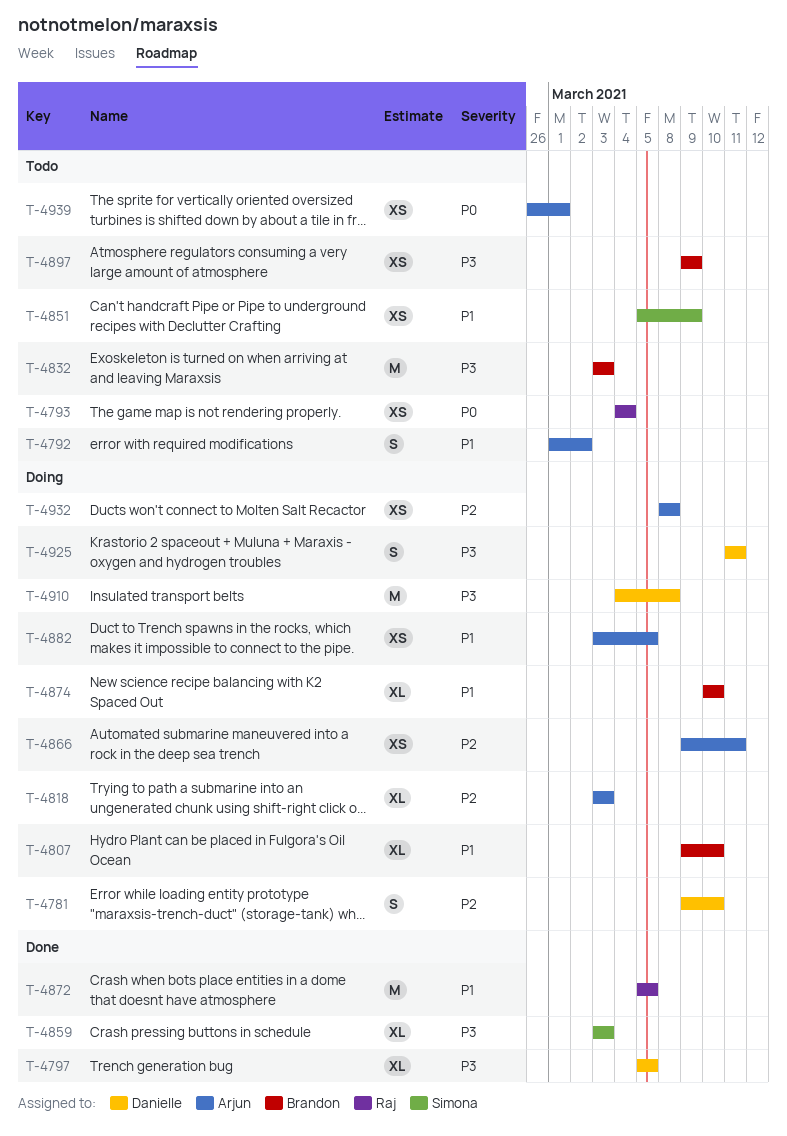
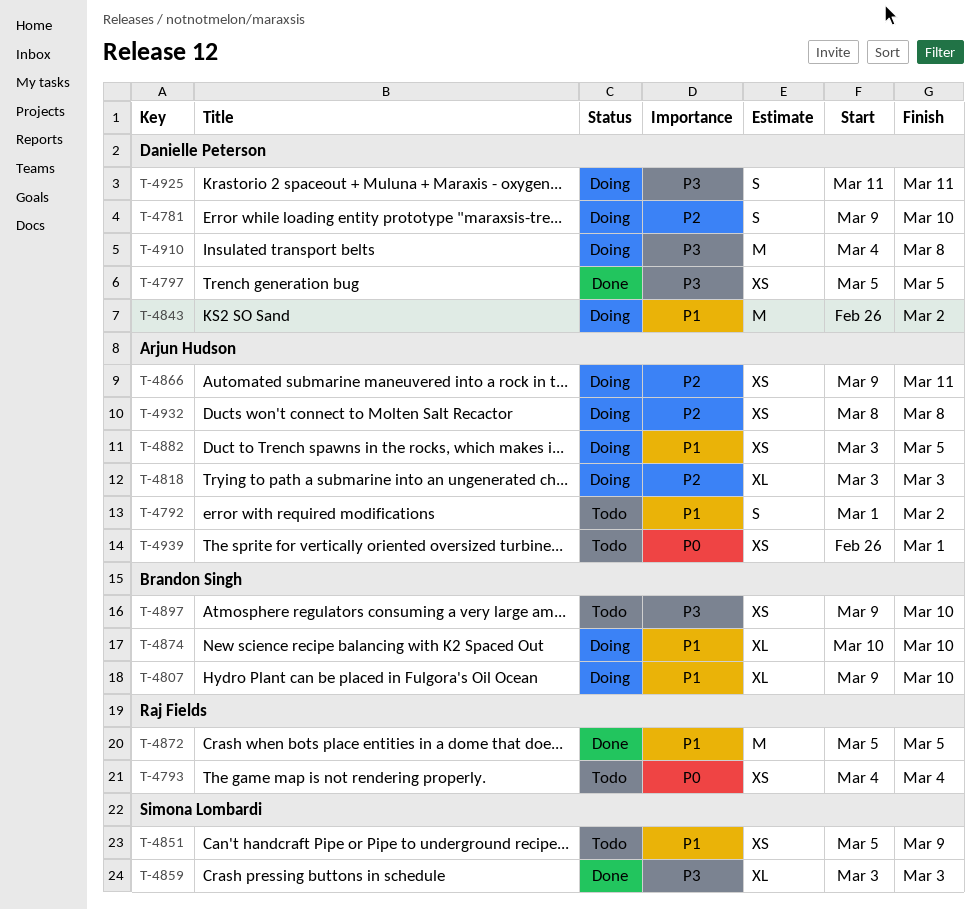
T-4797, estimate: XL -> XS
T-4832: present -> none
T-4843: none -> present
T-4897, due: Mar 9 -> Mar 10

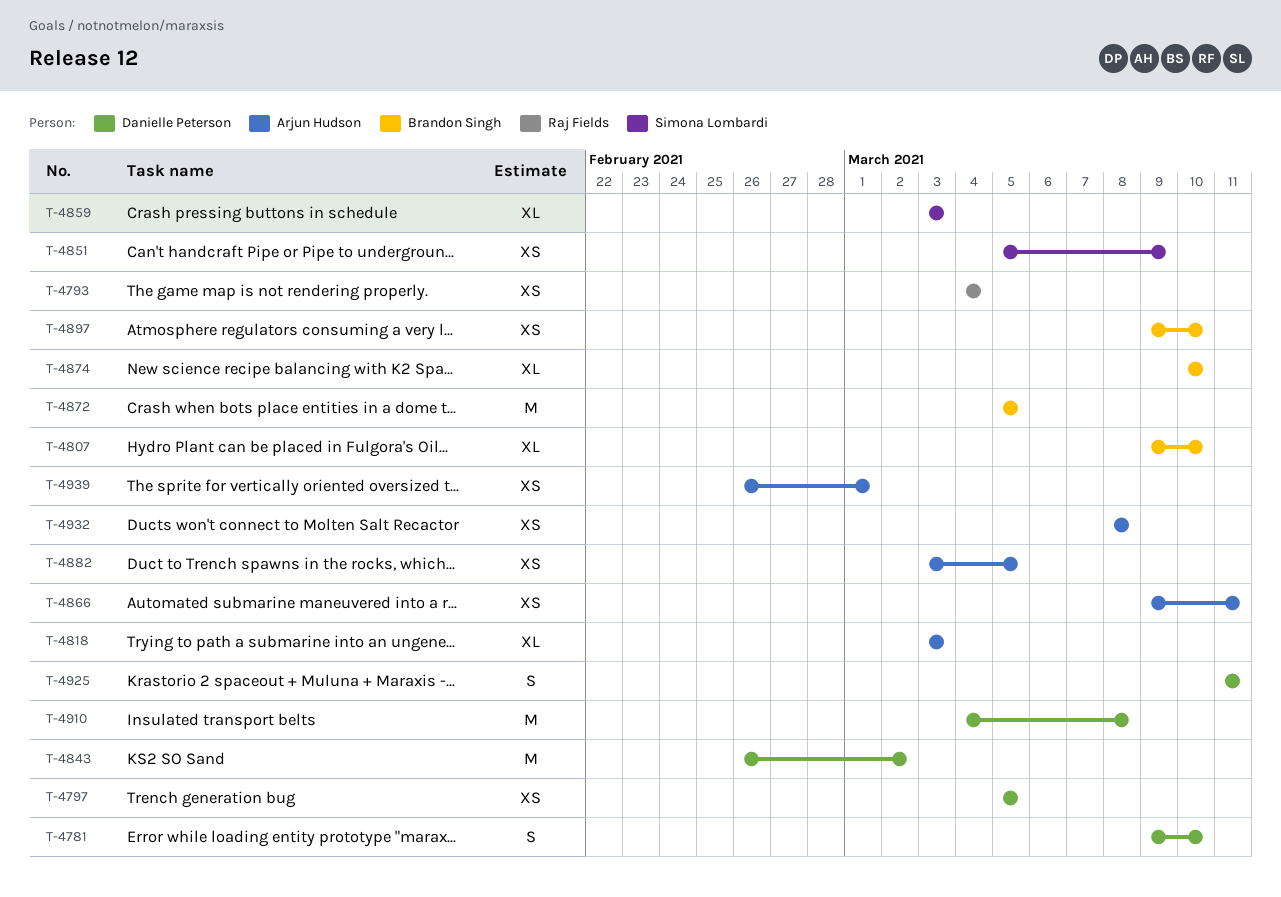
T-4792: present -> none
T-4872, owner: Raj Fields -> Brandon Singh

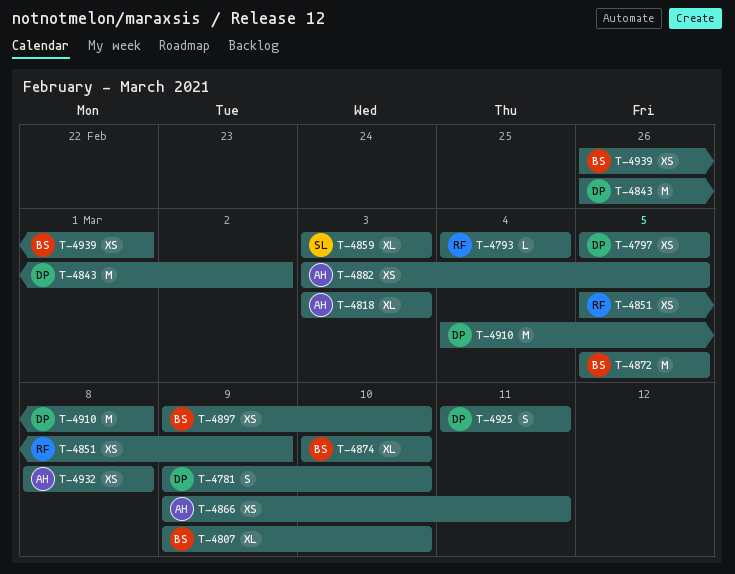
T-4793, estimate: XS -> L
T-4851, owner: Simona Lombardi -> Raj Fields
T-4939, owner: Arjun Hudson -> Brandon Singh

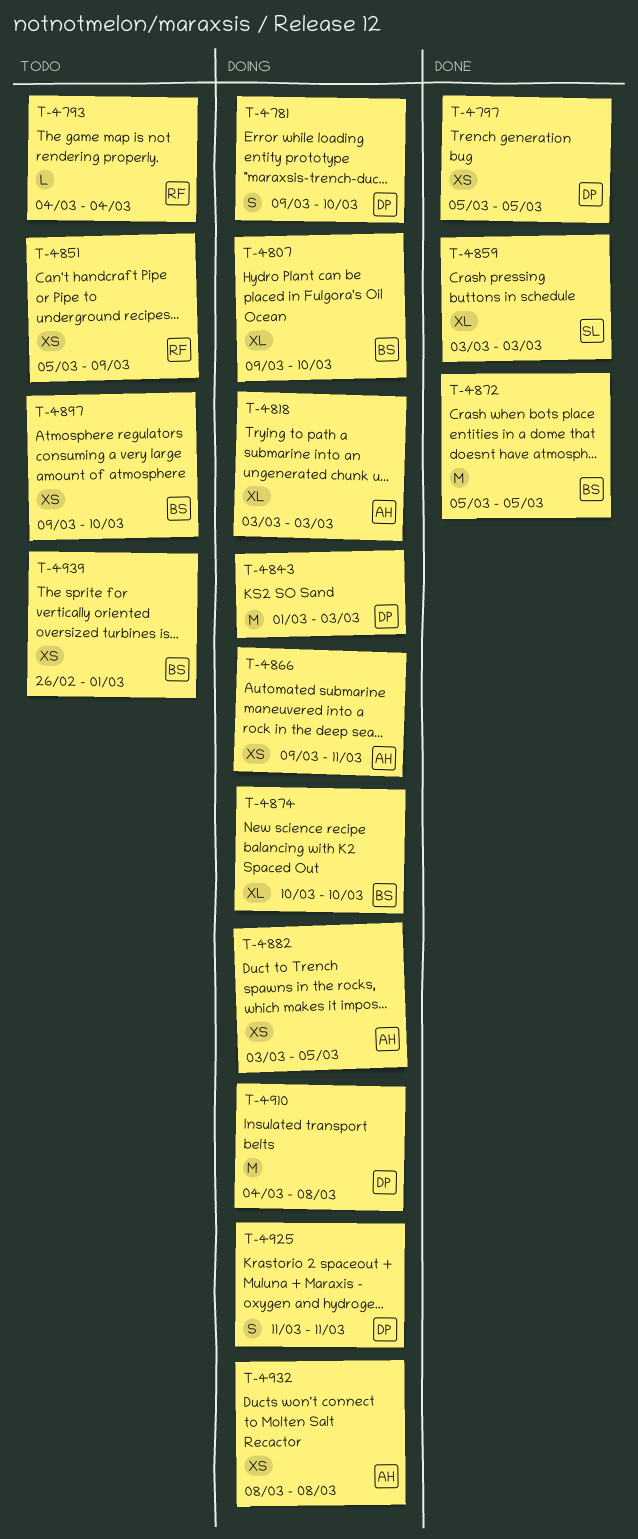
T-4843, start: Feb 26 -> Mar 1
T-4843, due: Mar 2 -> Mar 3

